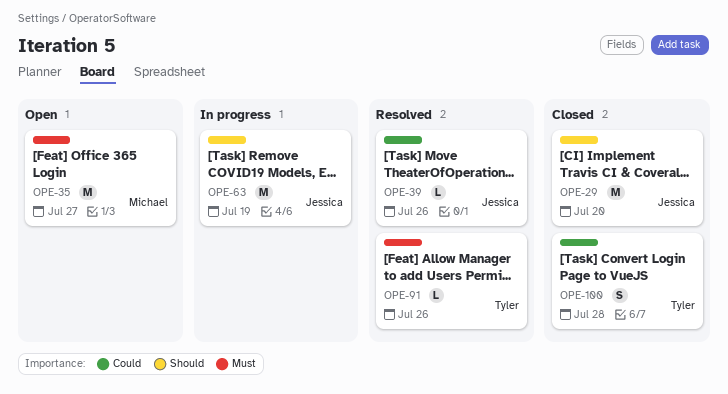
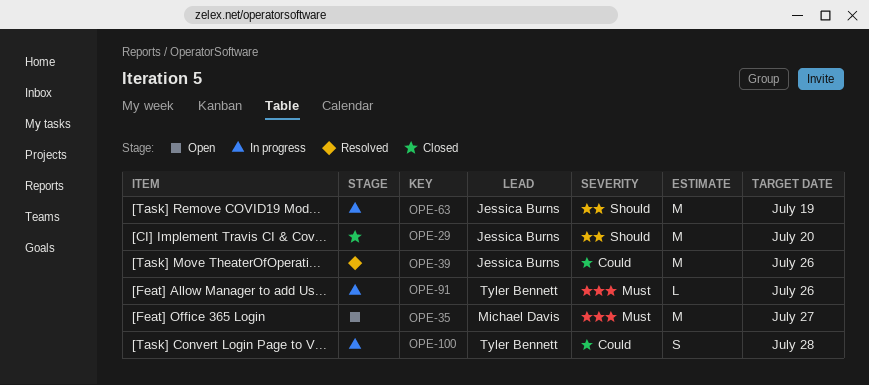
OPE-39, estimate: L -> M
OPE-91, status: Resolved -> In progress
OPE-100, status: Closed -> In progress

